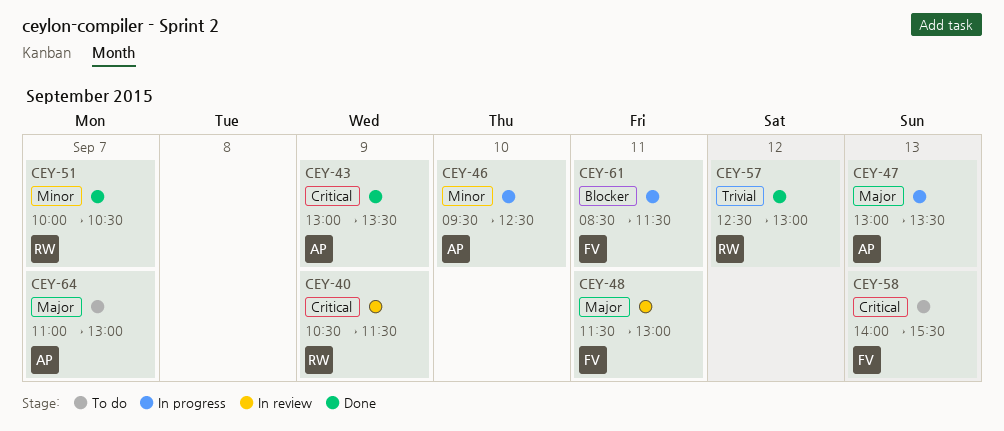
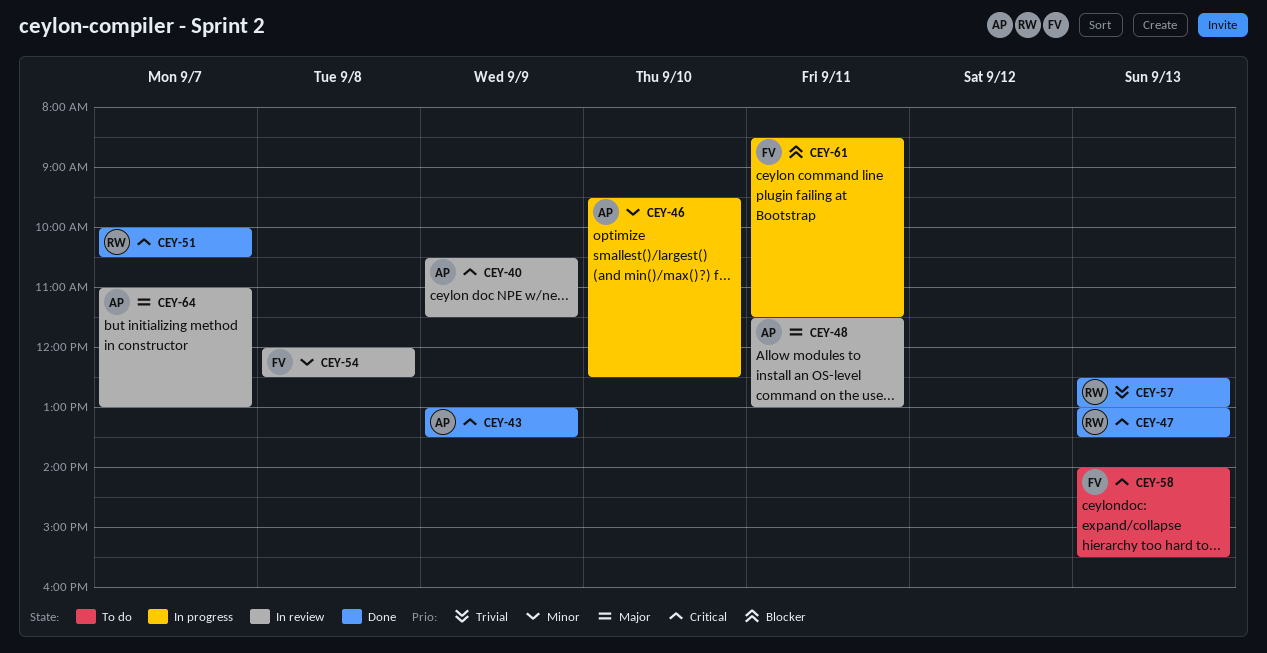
CEY-40, owner: RW -> AP
CEY-47, status: In progress -> Done
CEY-47, owner: AP -> RW
CEY-47, priority: Major -> Critical
CEY-48, owner: FV -> AP
CEY-51, priority: Minor -> Critical
CEY-54: none -> present
CEY-57, day: Sep 12 -> Sep 13
CEY-64, status: To do -> In review

